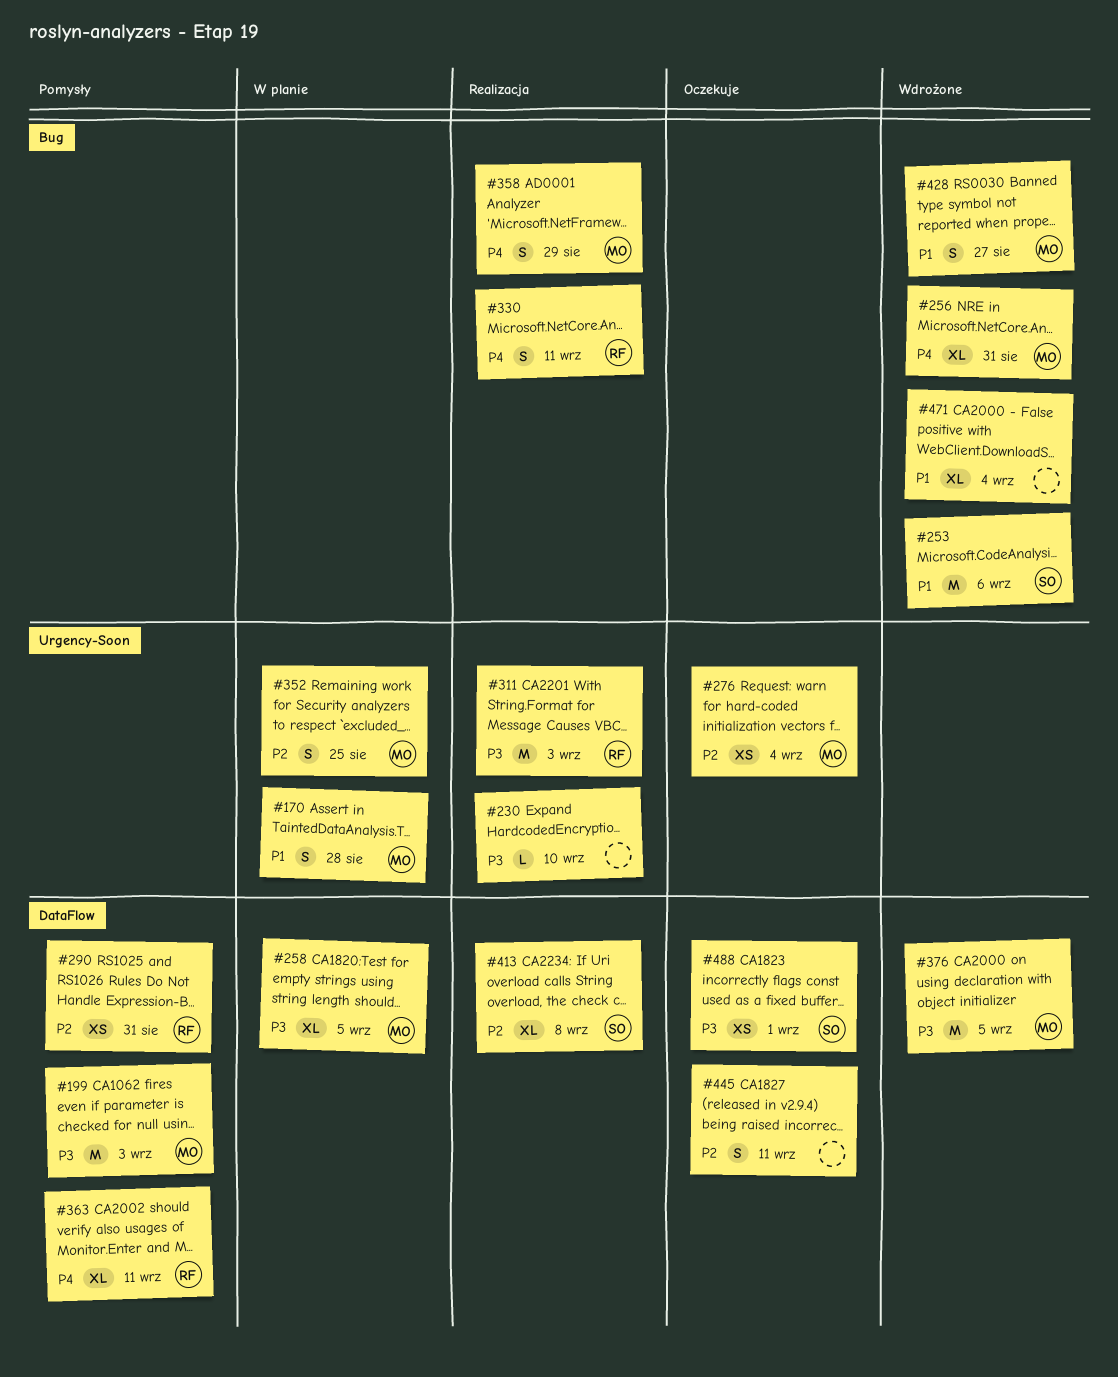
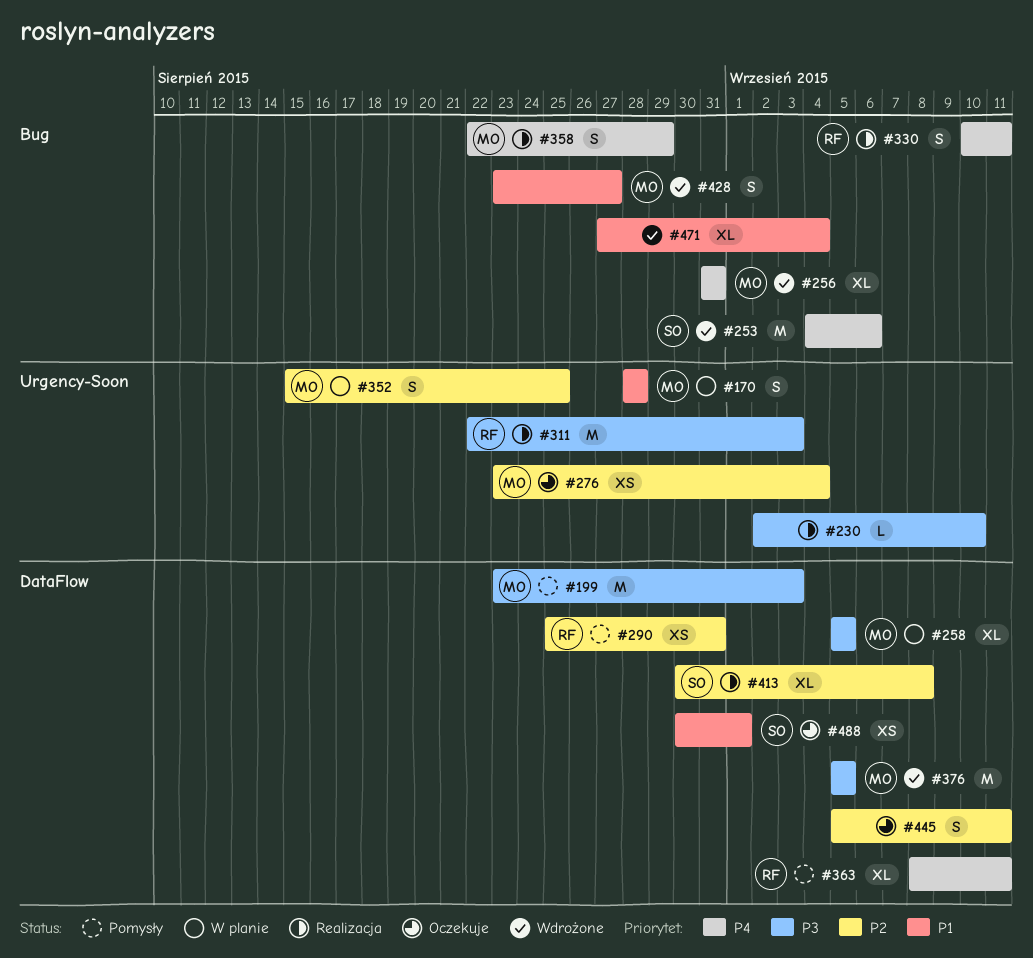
#253, priority: P1 -> P4
#488, priority: P3 -> P1

